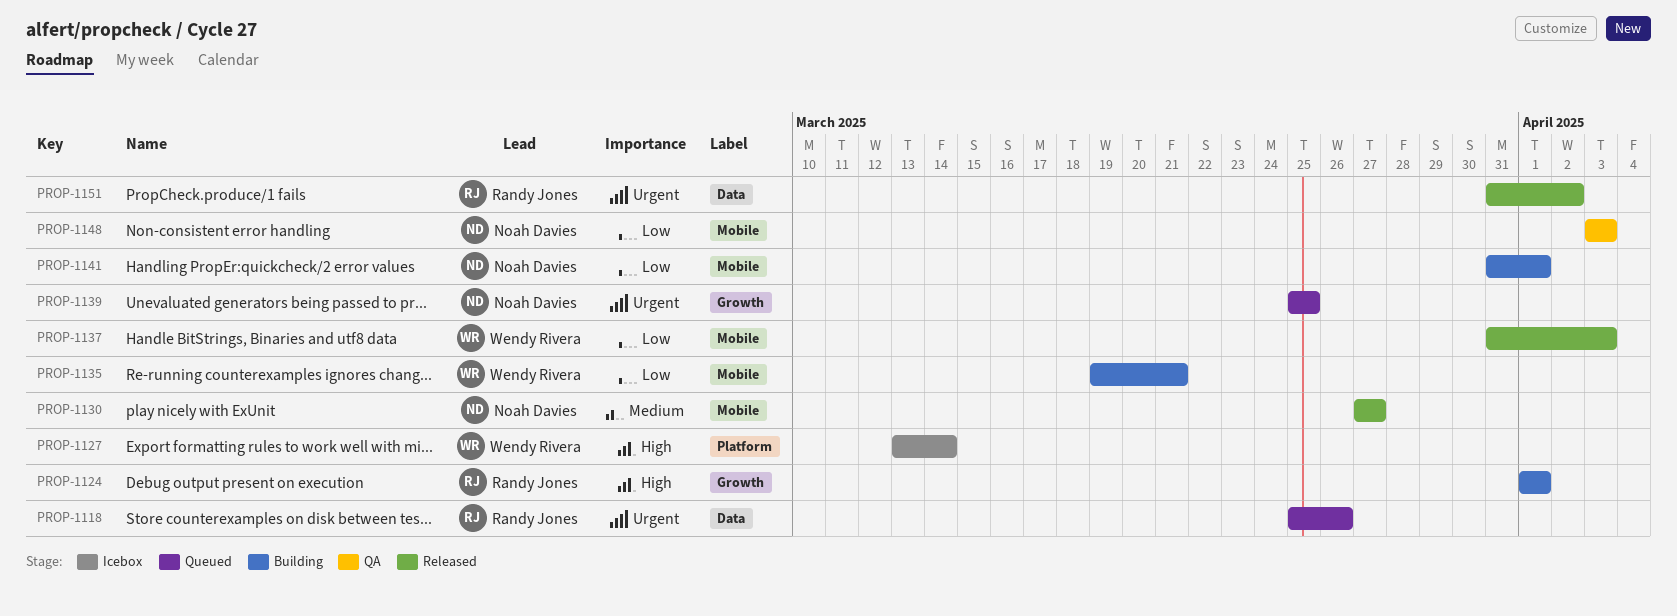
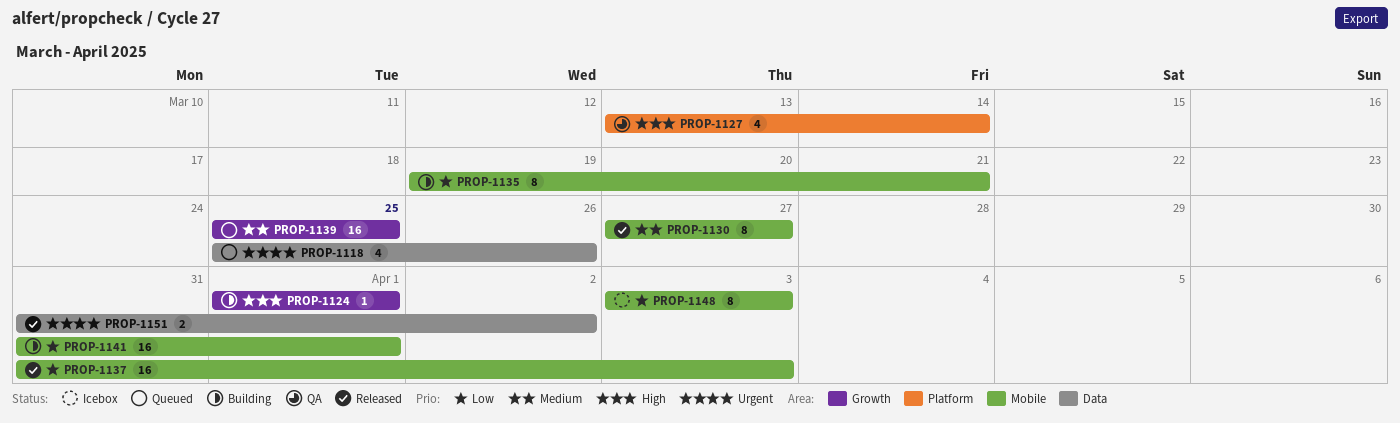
PROP-1127, status: Icebox -> QA
PROP-1139, priority: Urgent -> Medium
PROP-1148, status: QA -> Icebox

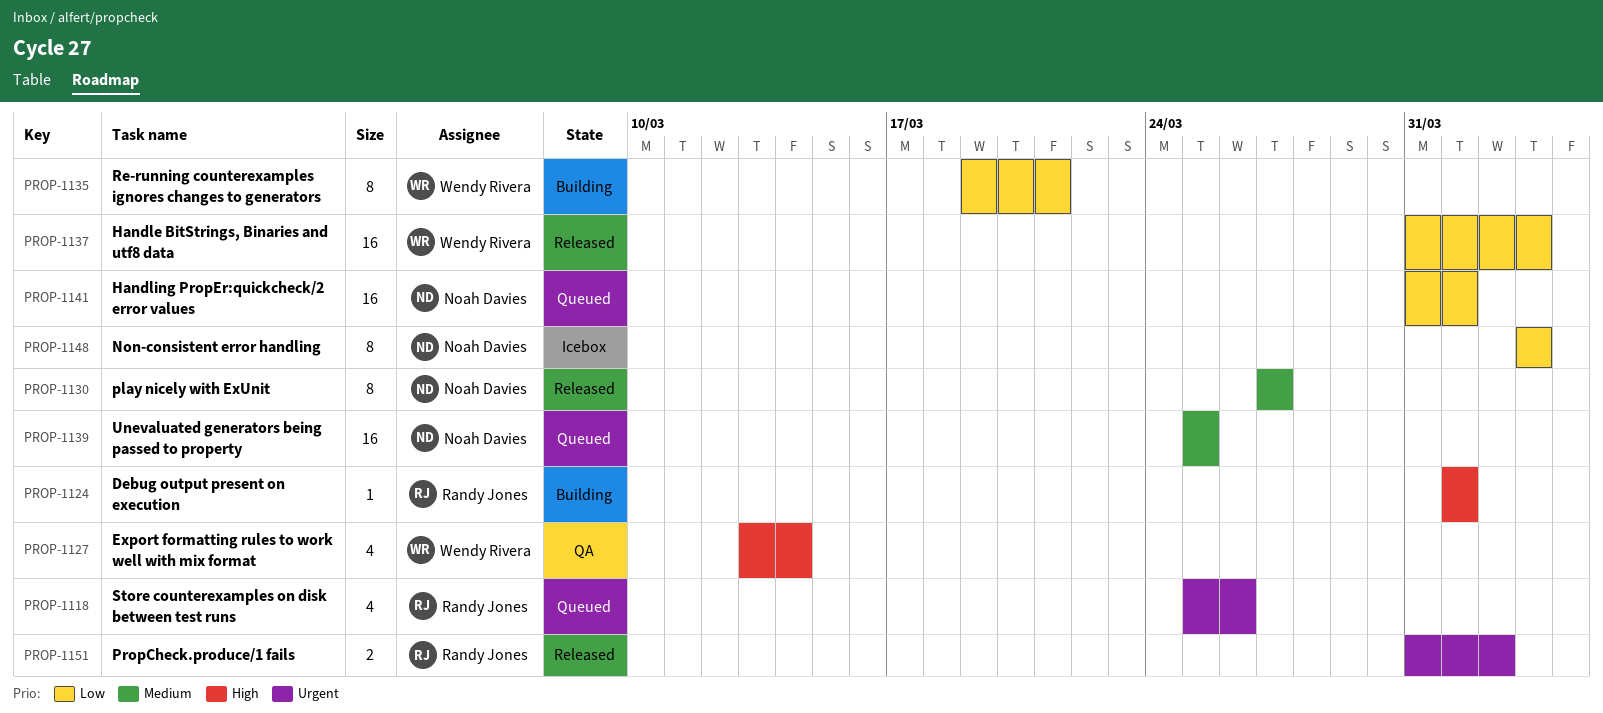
PROP-1141, status: Building -> Queued

